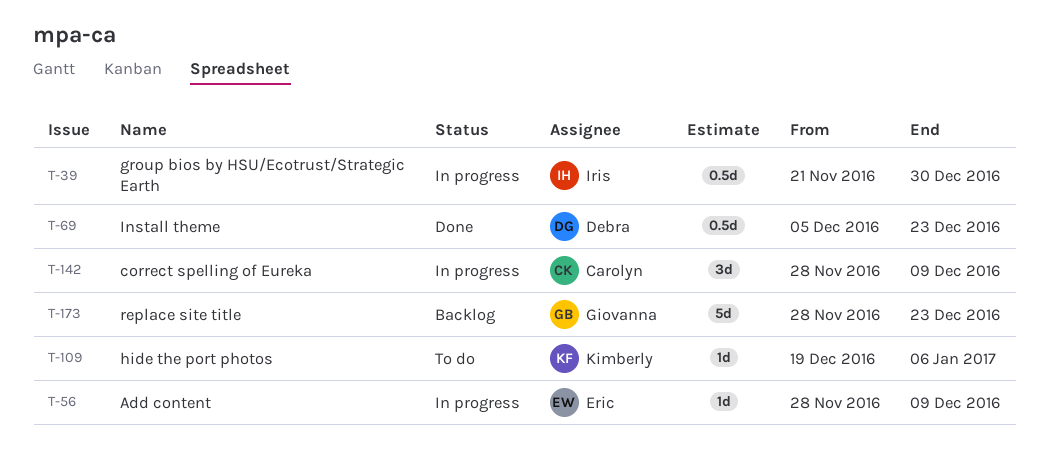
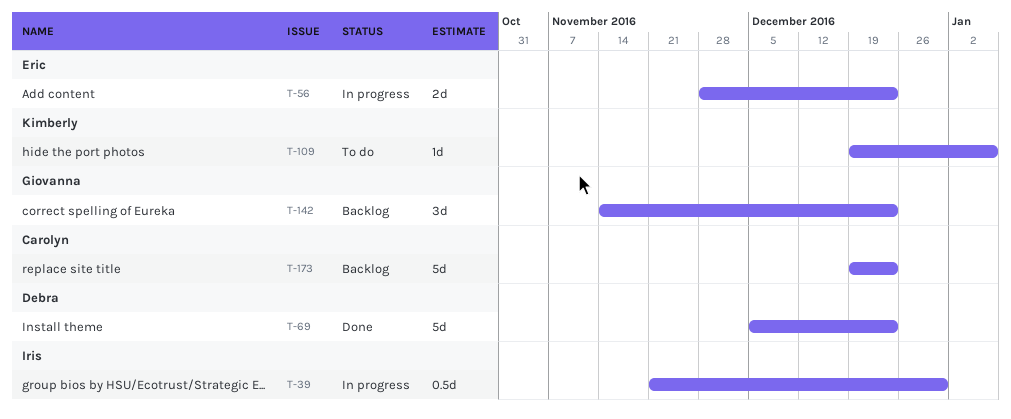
T-56, estimate: 1d -> 2d
T-56, due: Dec 9 -> Dec 23
T-69, estimate: 0.5d -> 5d
T-142, status: In progress -> Backlog
T-142, owner: Carolyn -> Giovanna
T-142, start: Nov 28 -> Nov 14
T-142, due: Dec 9 -> Dec 23
T-173, owner: Giovanna -> Carolyn
T-173, start: Nov 28 -> Dec 19

